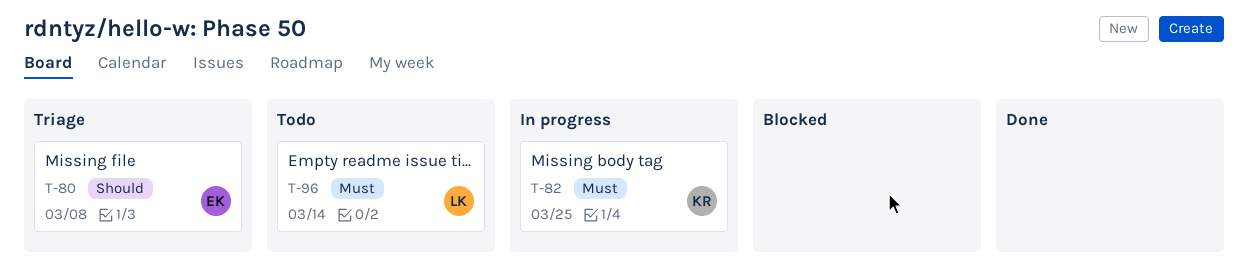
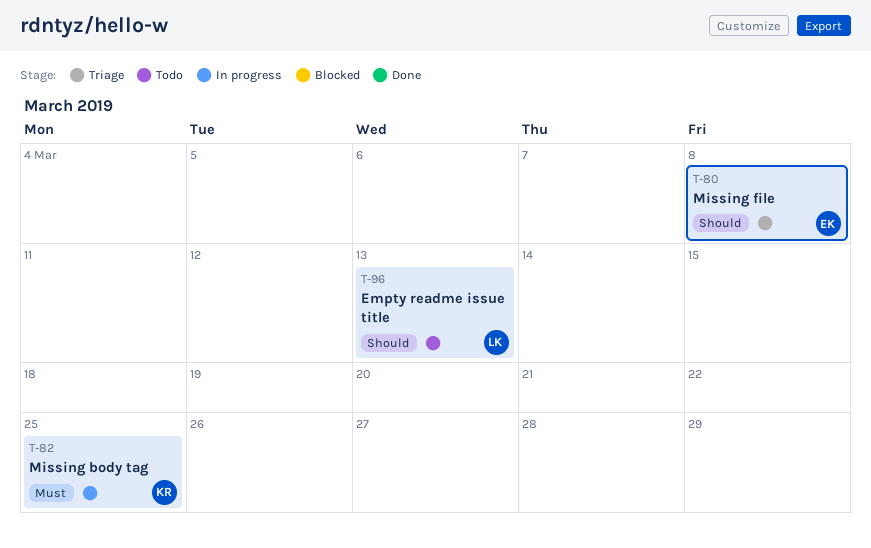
T-96, priority: Must -> Should
T-96, due: Mar 14 -> Mar 13

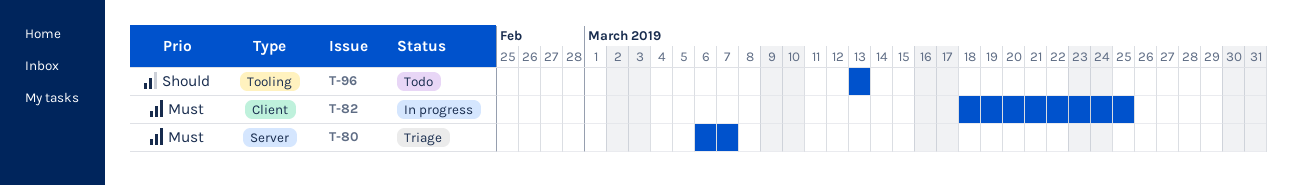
T-80, priority: Should -> Must
T-80, due: Mar 8 -> Mar 7

